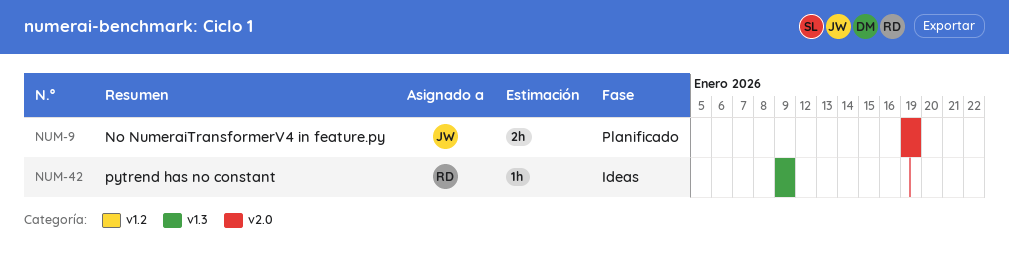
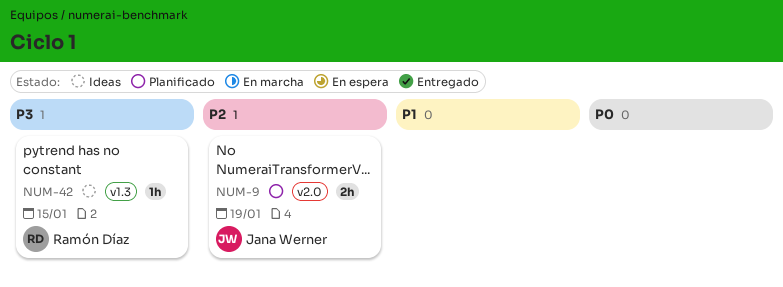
NUM-42, due: Jan 9 -> Jan 15

